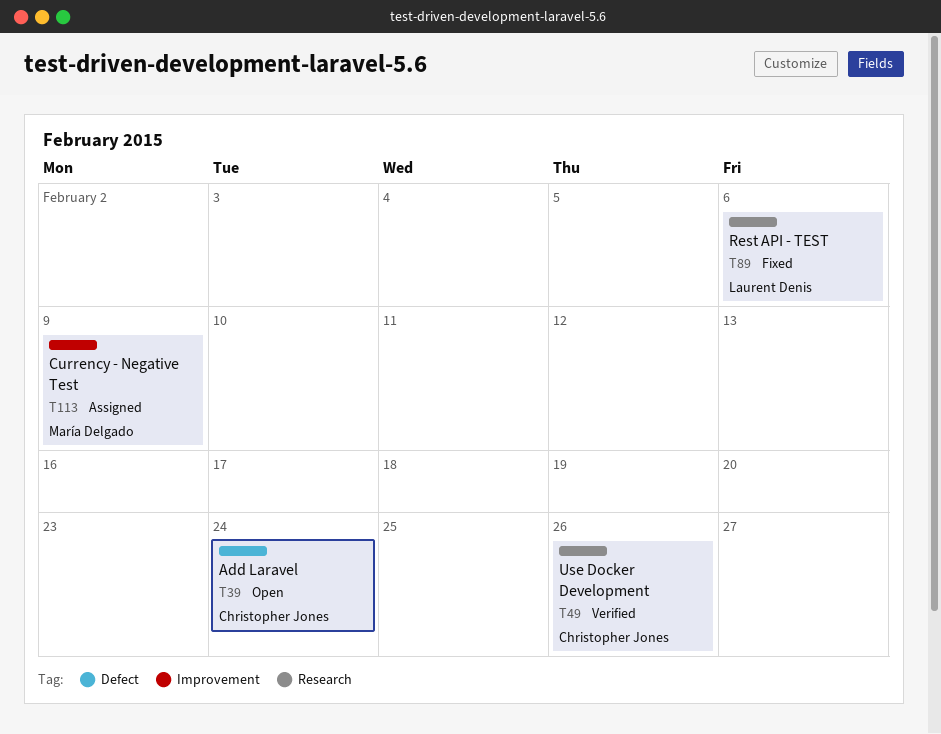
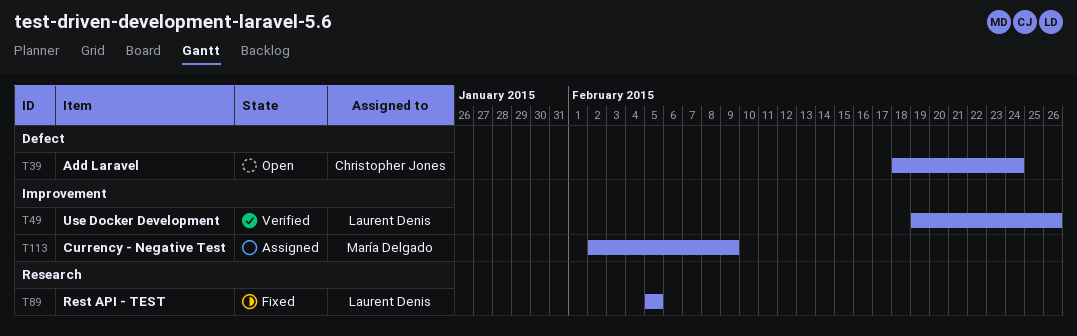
T49, owner: Christopher Jones -> Laurent Denis
T49, label: Research -> Improvement
T89, due: Feb 6 -> Feb 5

